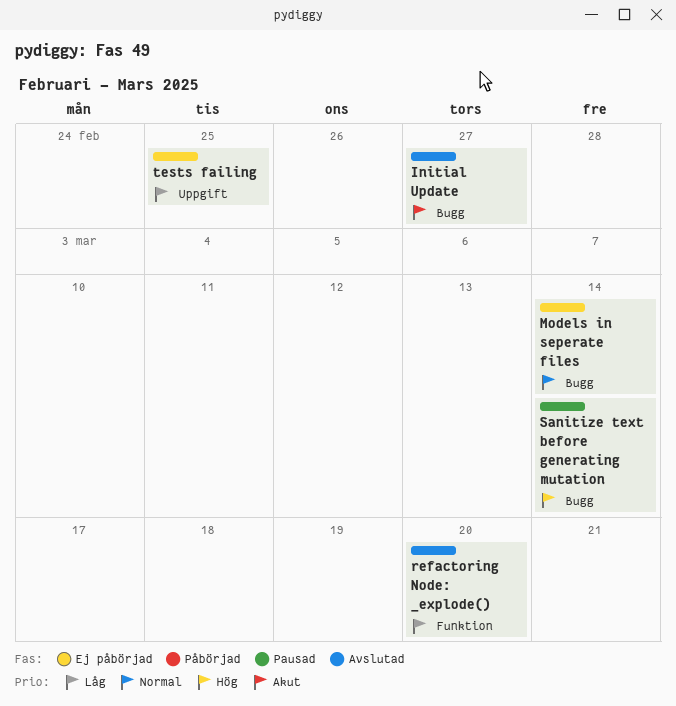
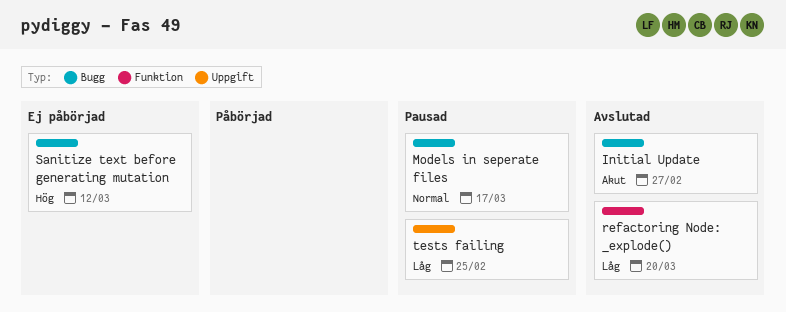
Models in seperate files, status: Ej påbörjad -> Pausad
Models in seperate files, due: Mar 14 -> Mar 17
Sanitize text before generating mutation, status: Pausad -> Ej påbörjad
Sanitize text before generating mutation, due: Mar 14 -> Mar 12
tests failing, status: Ej påbörjad -> Pausad

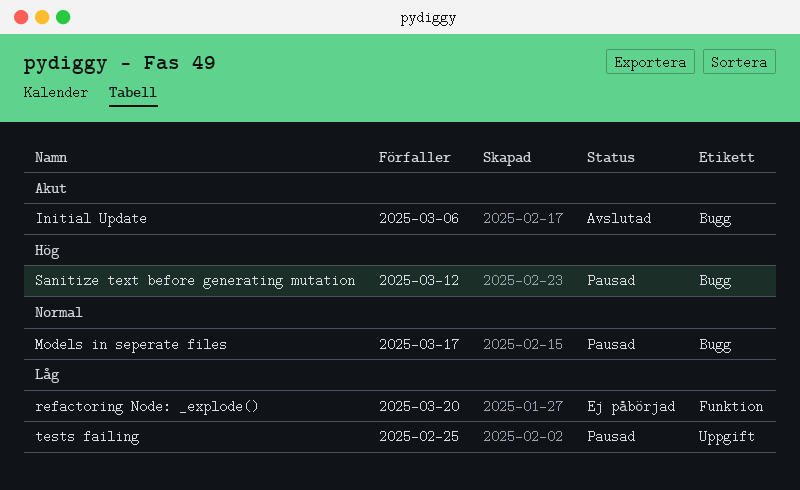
Initial Update, due: Feb 27 -> Mar 6
refactoring Node: _explode(), status: Avslutad -> Ej påbörjad
Sanitize text before generating mutation, status: Ej påbörjad -> Pausad

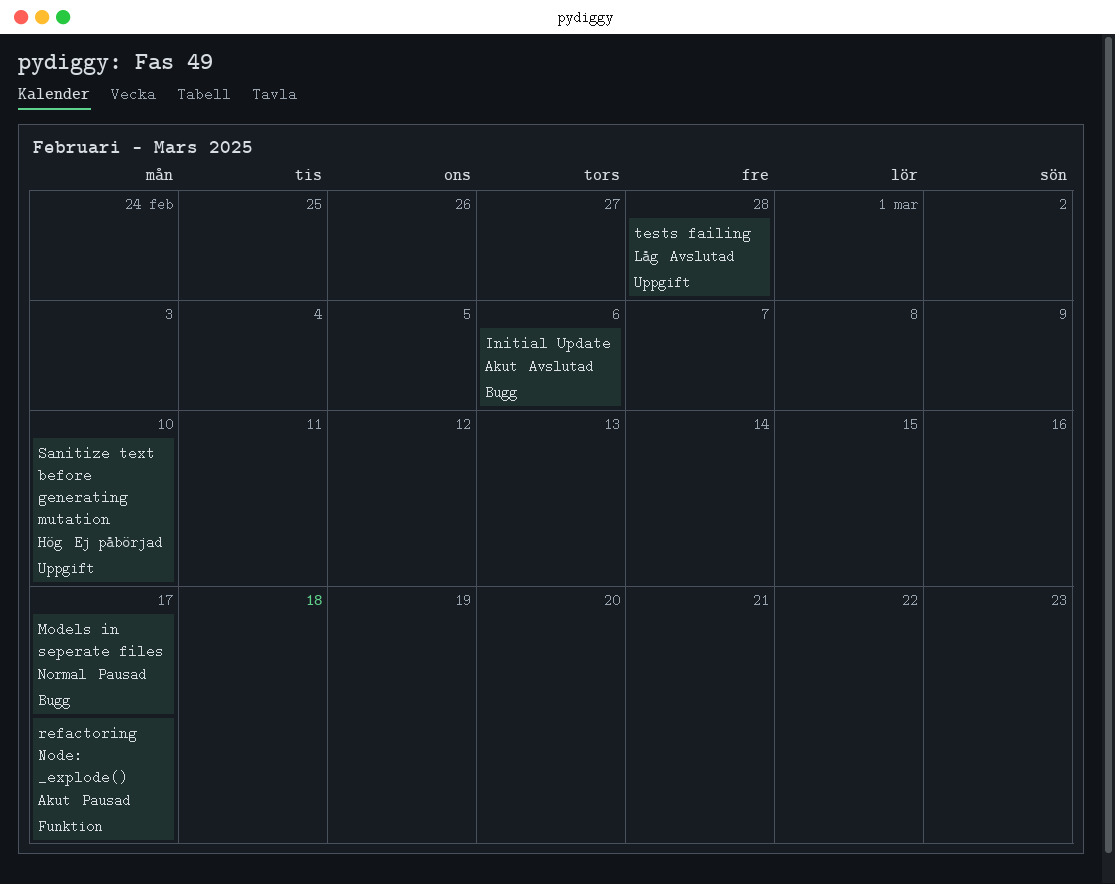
refactoring Node: _explode(), status: Ej påbörjad -> Pausad
refactoring Node: _explode(), priority: Låg -> Akut
refactoring Node: _explode(), due: Mar 20 -> Mar 17
Sanitize text before generating mutation, status: Pausad -> Ej påbörjad
Sanitize text before generating mutation, label: Bugg -> Uppgift
Sanitize text before generating mutation, due: Mar 12 -> Mar 10
tests failing, status: Pausad -> Avslutad
tests failing, due: Feb 25 -> Feb 28

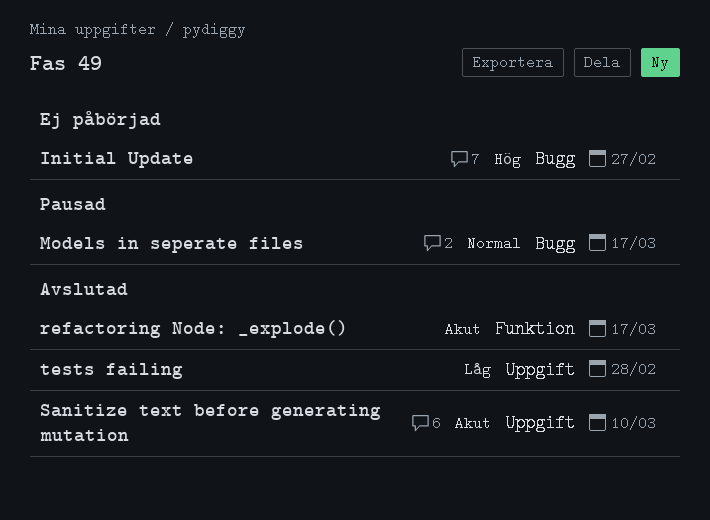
Initial Update, status: Avslutad -> Ej påbörjad
Initial Update, priority: Akut -> Hög
Initial Update, due: Mar 6 -> Feb 27
refactoring Node: _explode(), status: Pausad -> Avslutad
Sanitize text before generating mutation, status: Ej påbörjad -> Avslutad
Sanitize text before generating mutation, priority: Hög -> Akut

